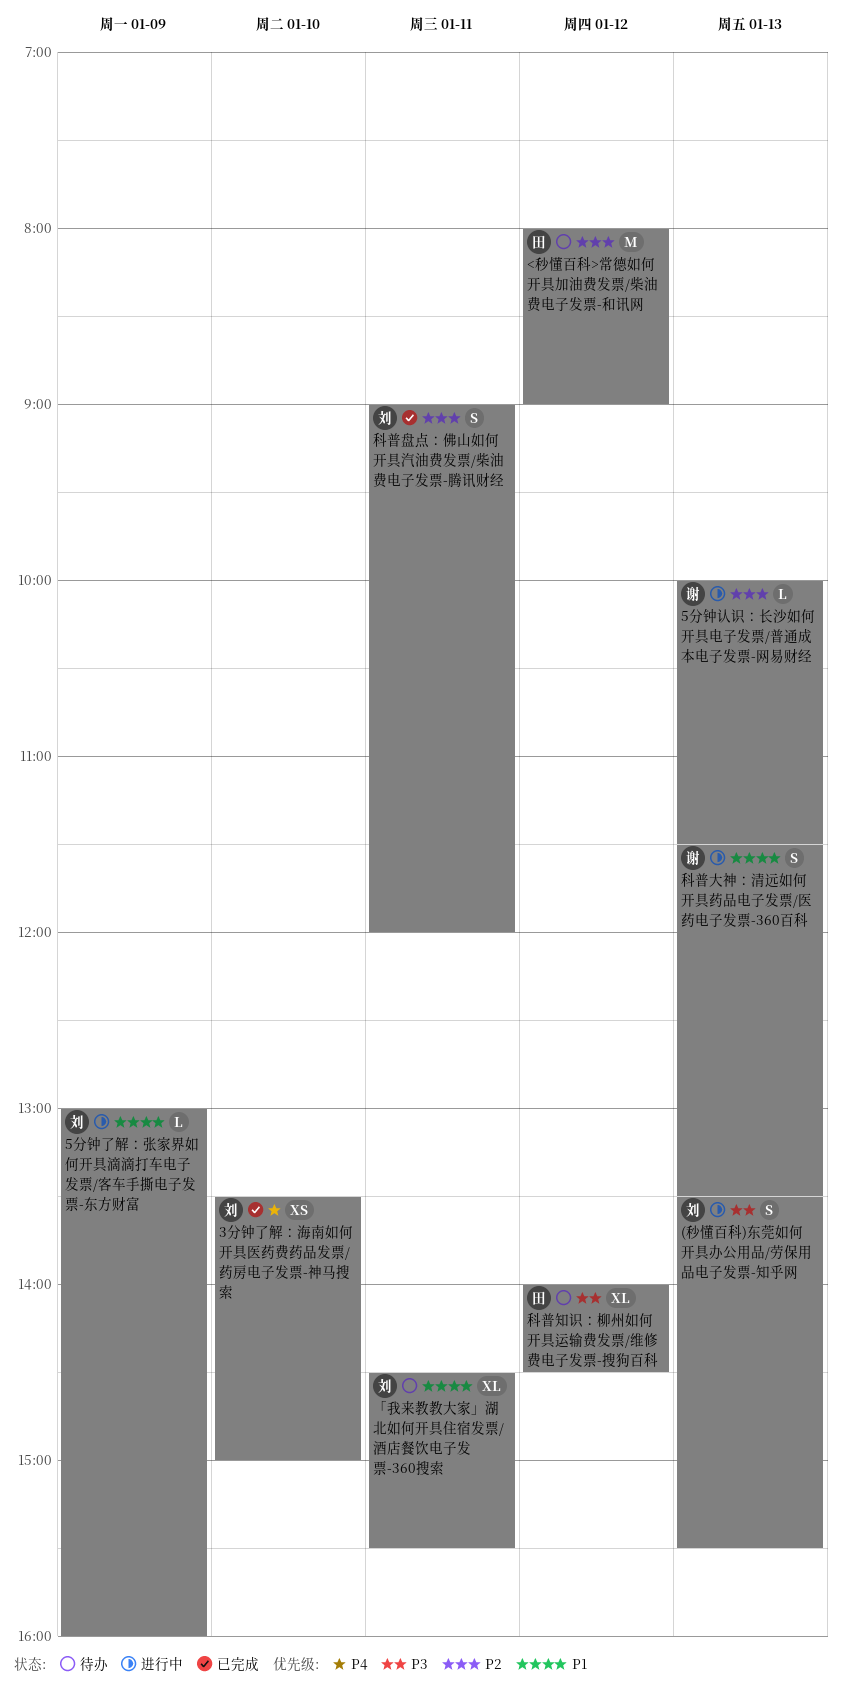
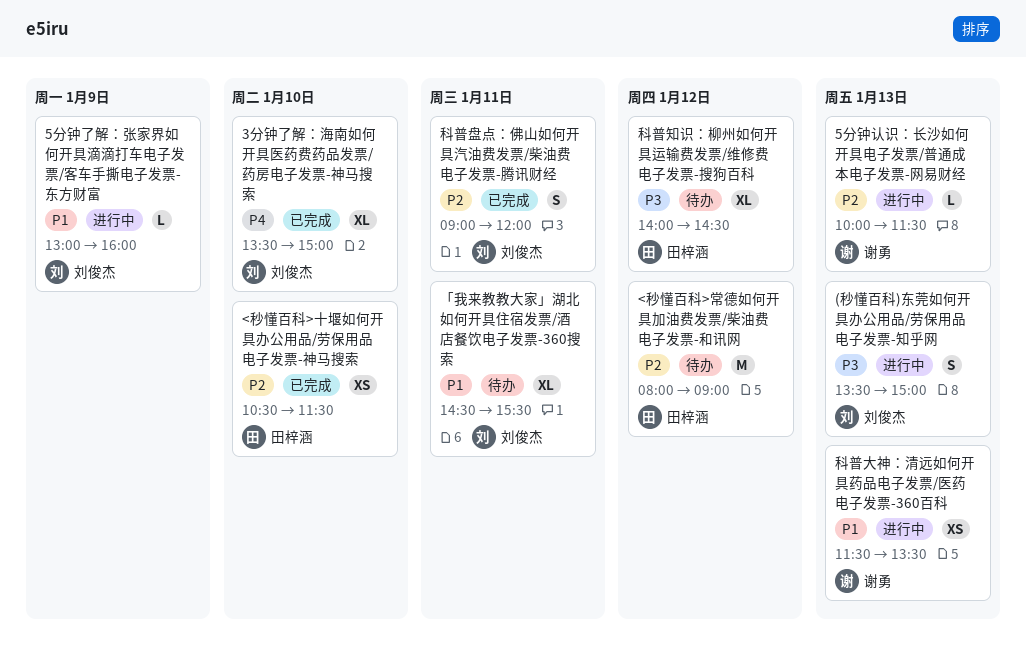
(秒懂百科)东莞如何开具办公用品/劳保用品电子发票-知乎网, ends: 15:30 -> 15:00
3分钟了解：海南如何开具医药费药品发票/药房电子发票-神马搜索, estimate: XS -> XL
<秒懂百科>十堰如何开具办公用品/劳保用品电子发票-神马搜索: none -> present
科普大神：清远如何开具药品电子发票/医药电子发票-360百科, estimate: S -> XS

